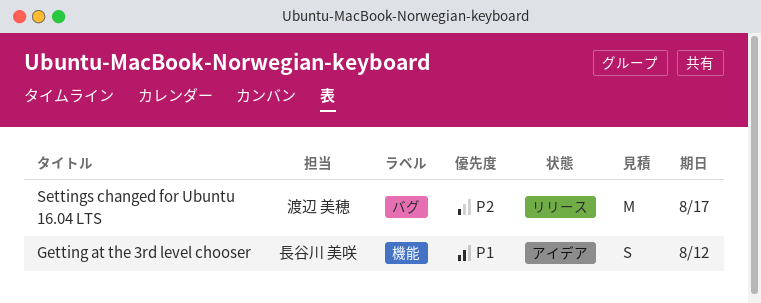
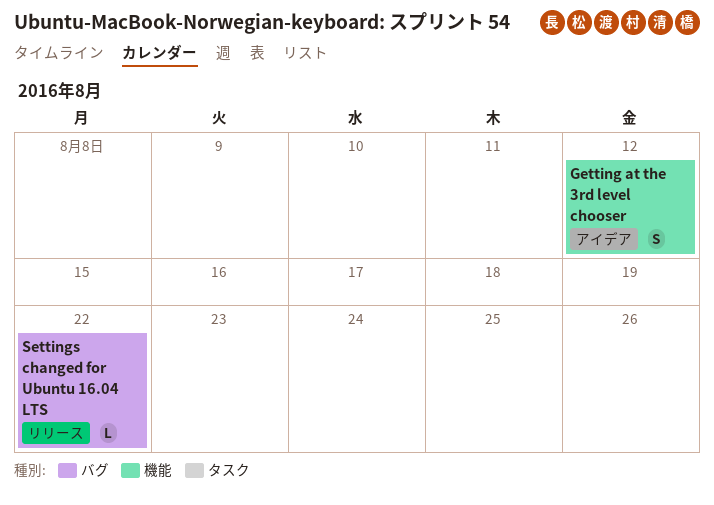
Settings changed for Ubuntu 16.04 LTS, estimate: M -> L
Settings changed for Ubuntu 16.04 LTS, due: Aug 17 -> Aug 22

